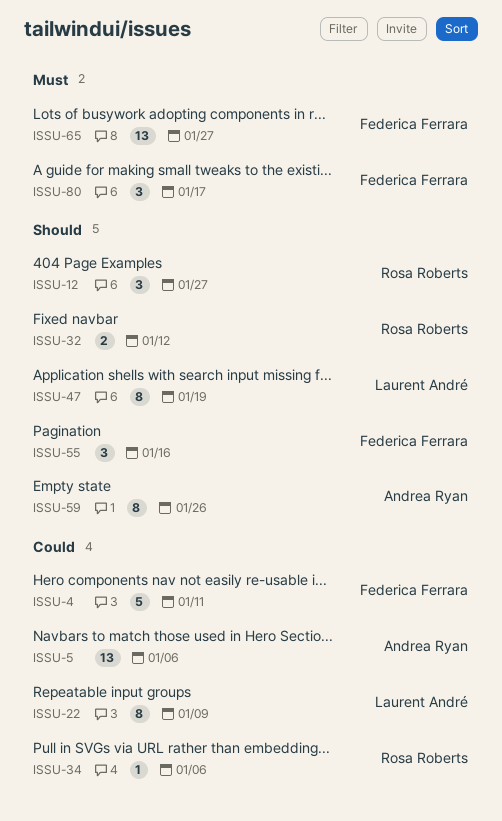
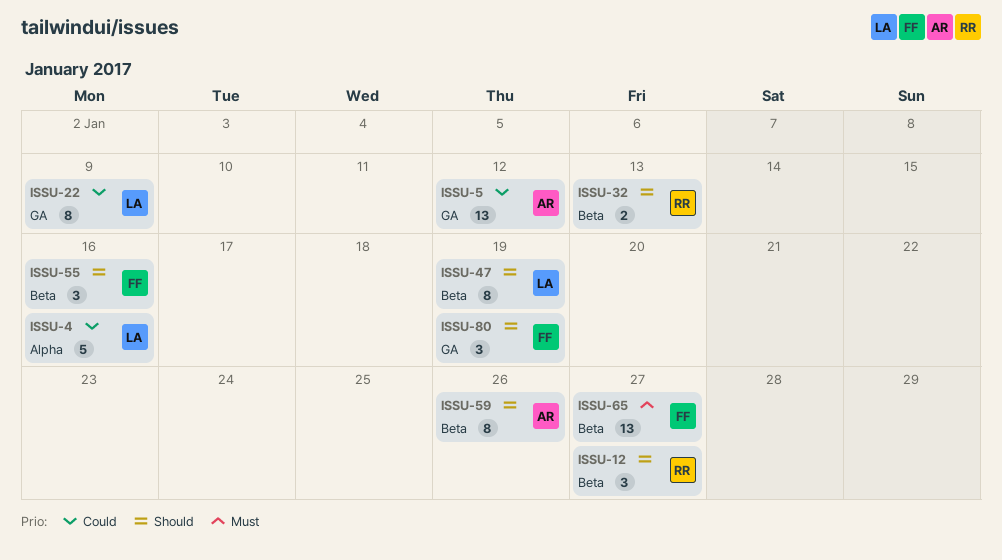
ISSU-4, owner: Federica Ferrara -> Laurent André
ISSU-4, due: Jan 11 -> Jan 16
ISSU-5, due: Jan 6 -> Jan 12
ISSU-32, due: Jan 12 -> Jan 13
ISSU-34: present -> none
ISSU-80, priority: Must -> Should
ISSU-80, due: Jan 17 -> Jan 19

